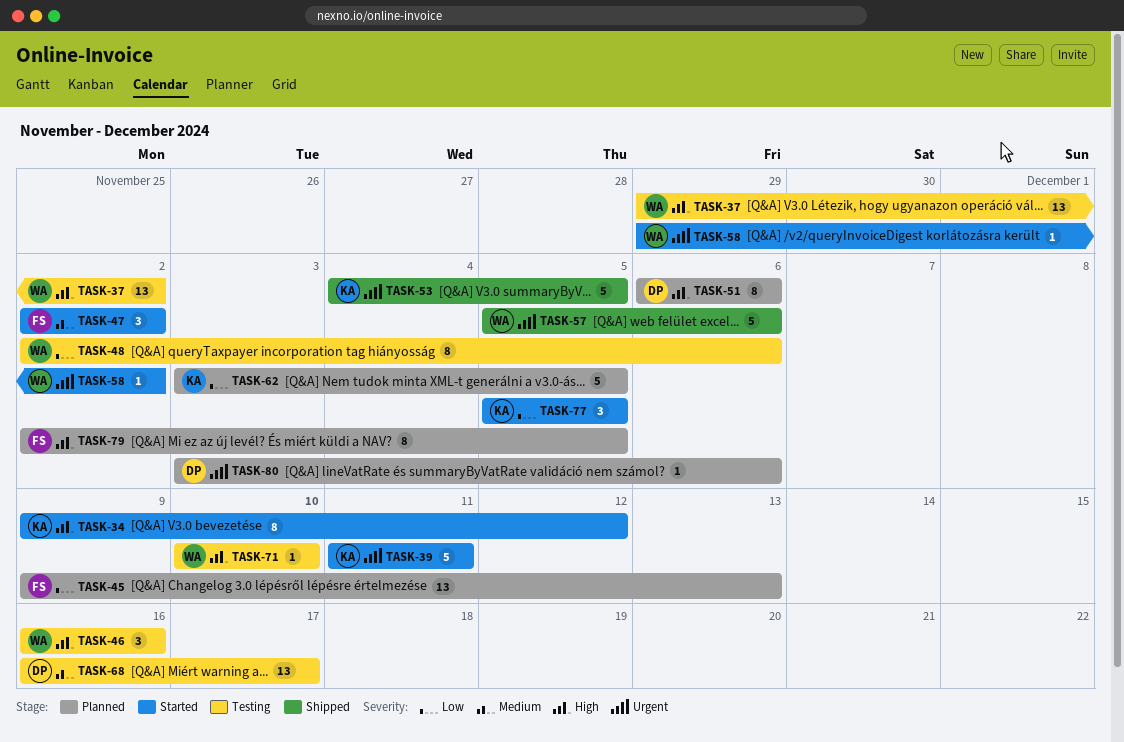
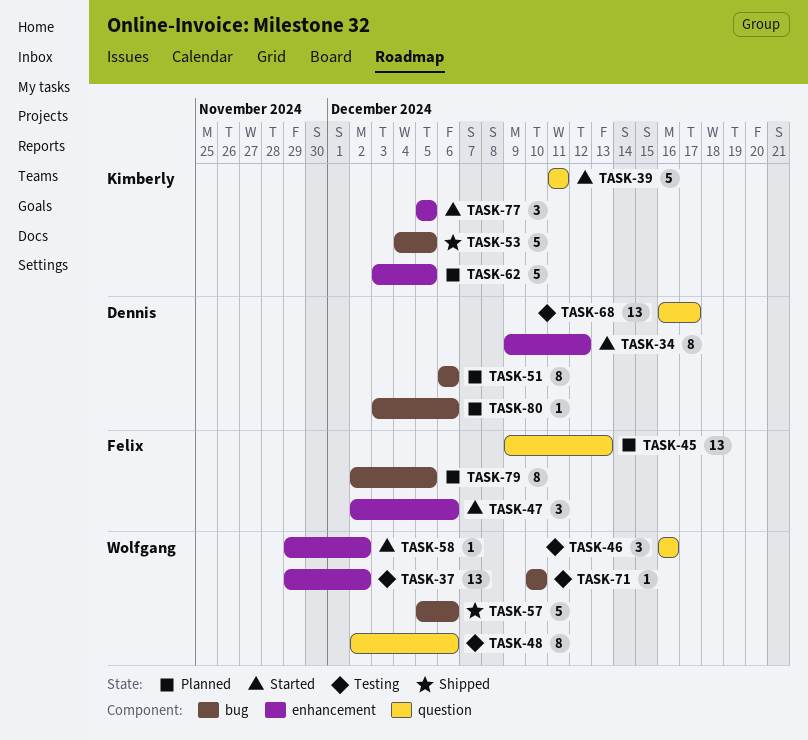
TASK-34, owner: Kimberly -> Dennis
TASK-47, due: Dec 2 -> Dec 6

